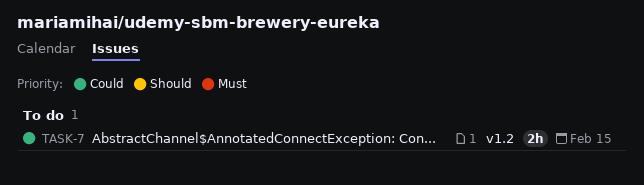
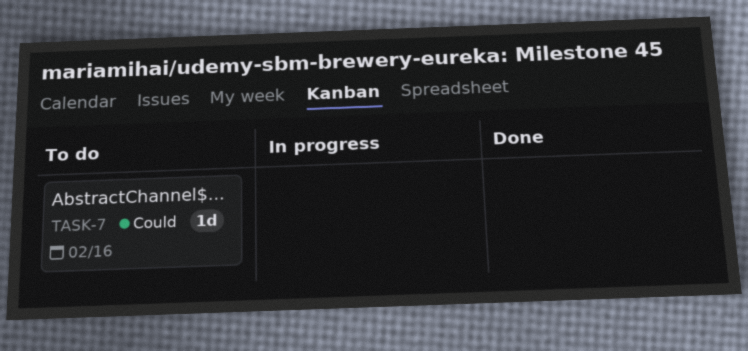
TASK-7, estimate: 2h -> 1d
TASK-7, due: Feb 15 -> Feb 16

